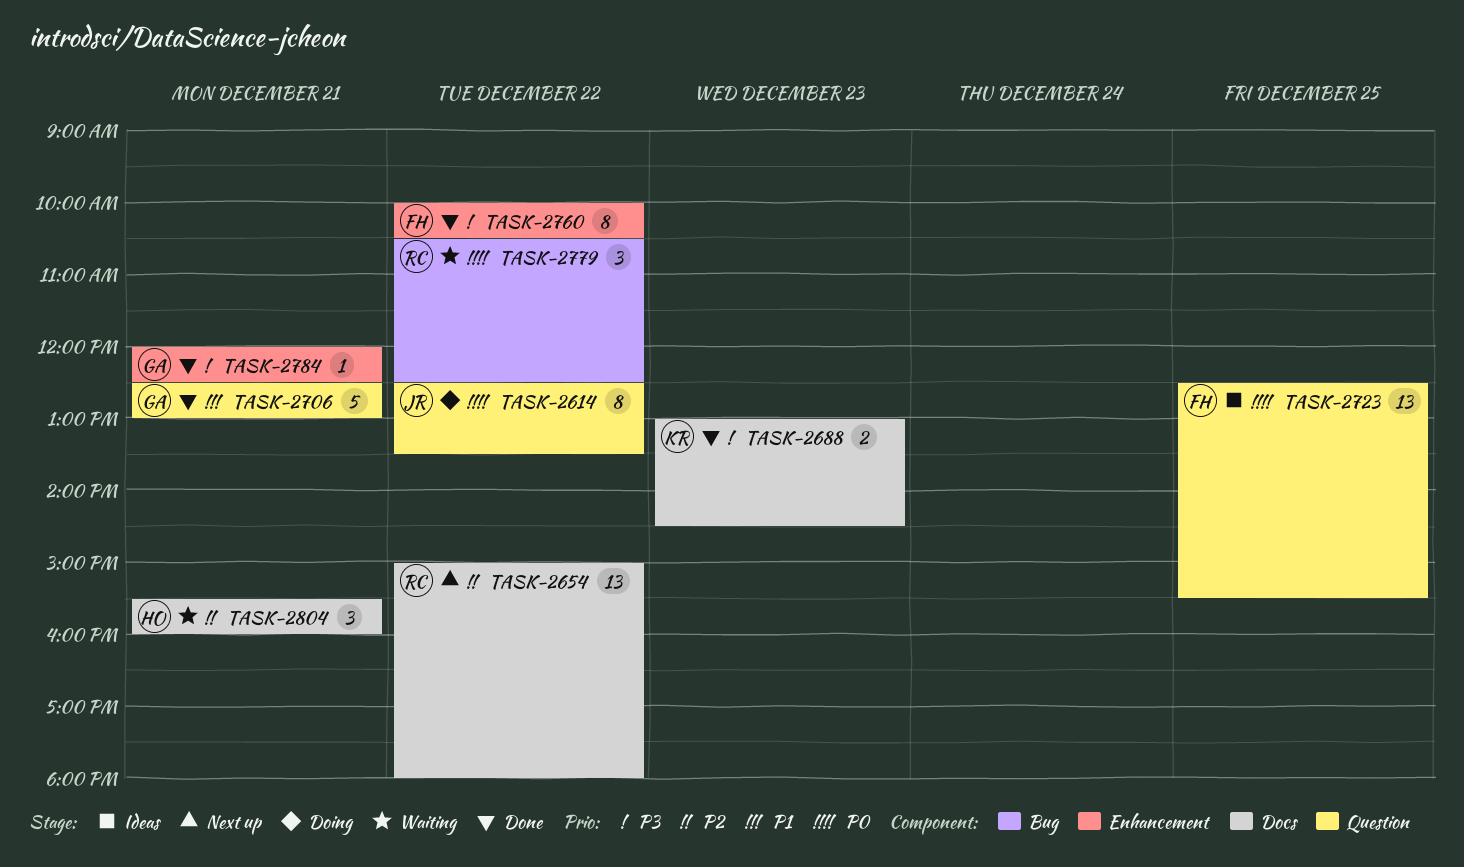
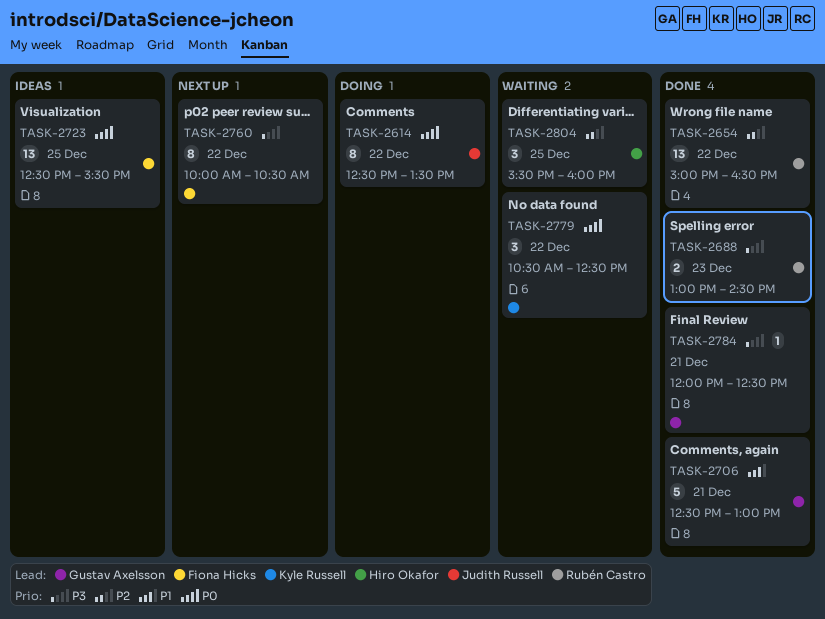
TASK-2654, status: Next up -> Done
TASK-2654, ends: 18:00 -> 16:30
TASK-2688, owner: Kyle Russell -> Rubén Castro
TASK-2760, status: Done -> Next up
TASK-2779, owner: Rubén Castro -> Kyle Russell
TASK-2804, day: Dec 21 -> Dec 25

